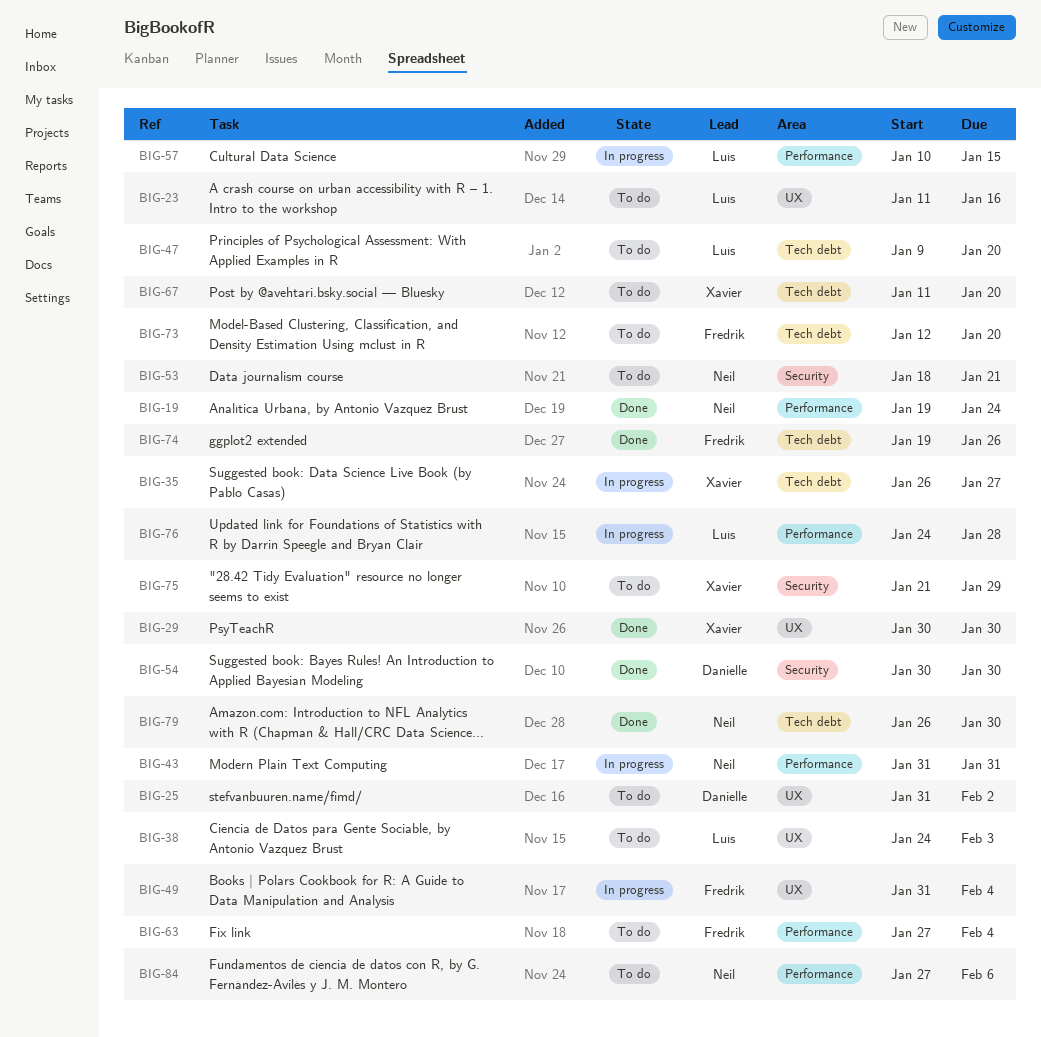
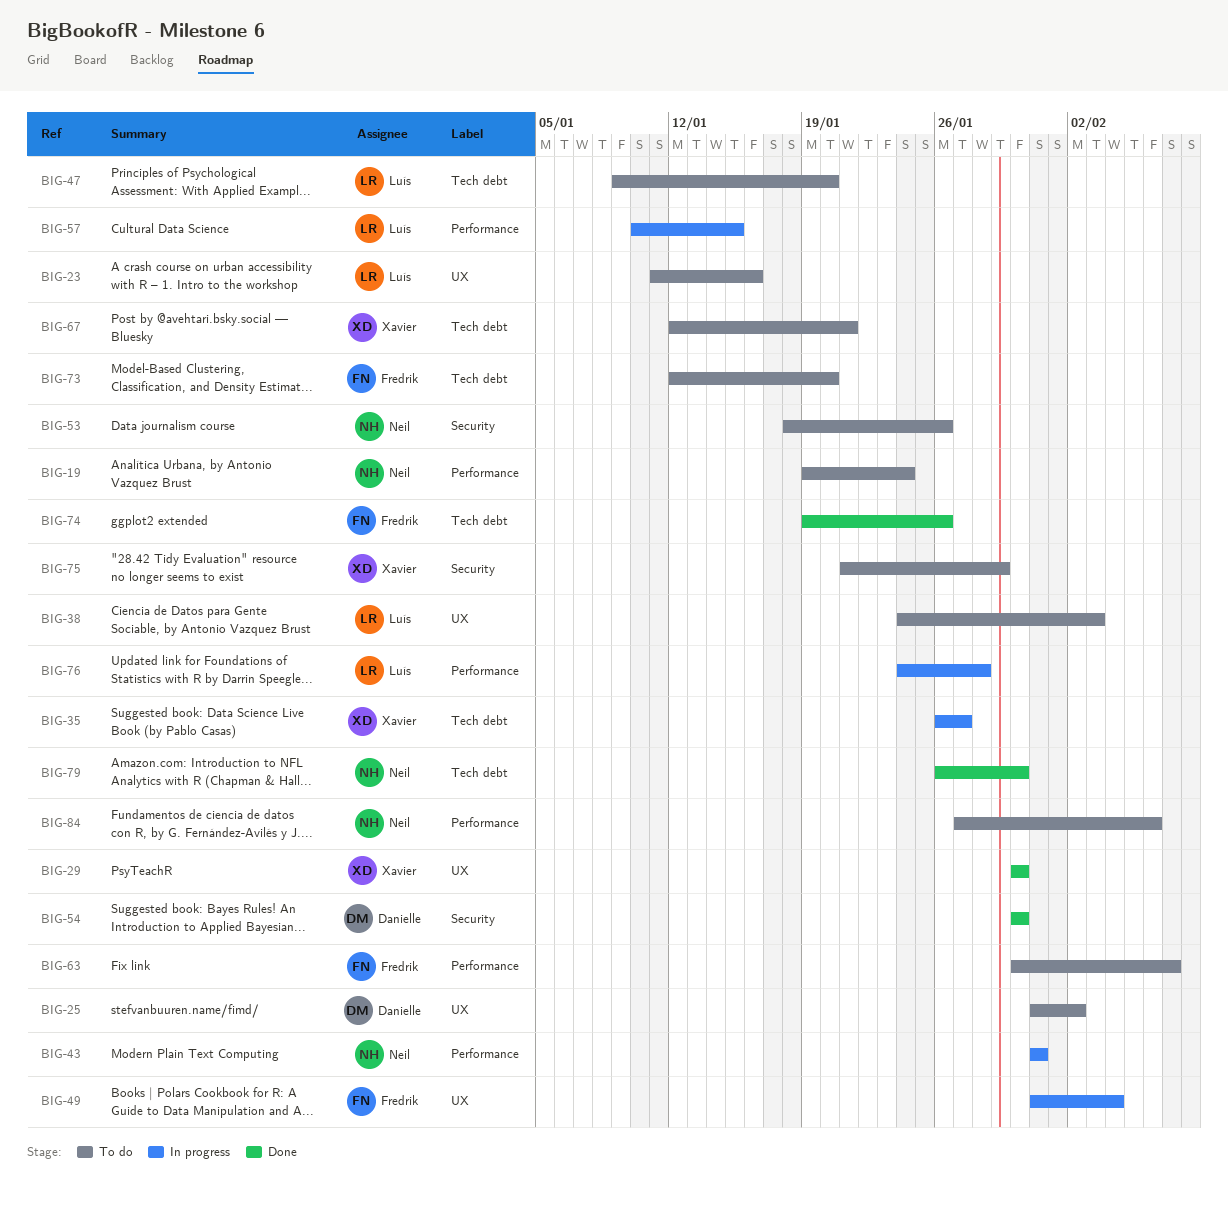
BIG-19, status: Done -> To do
BIG-53, due: Jan 21 -> Jan 26
BIG-63, start: Jan 27 -> Jan 30
BIG-63, due: Feb 4 -> Feb 7
BIG-67, start: Jan 11 -> Jan 12
BIG-67, due: Jan 20 -> Jan 21

